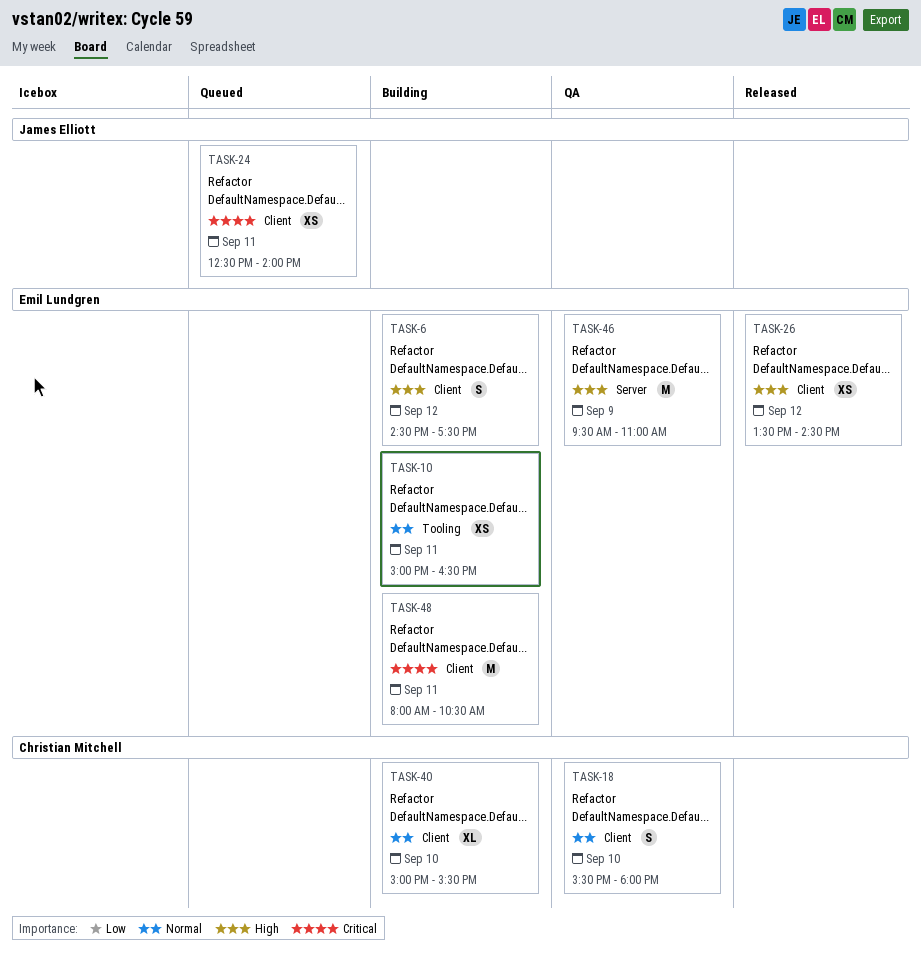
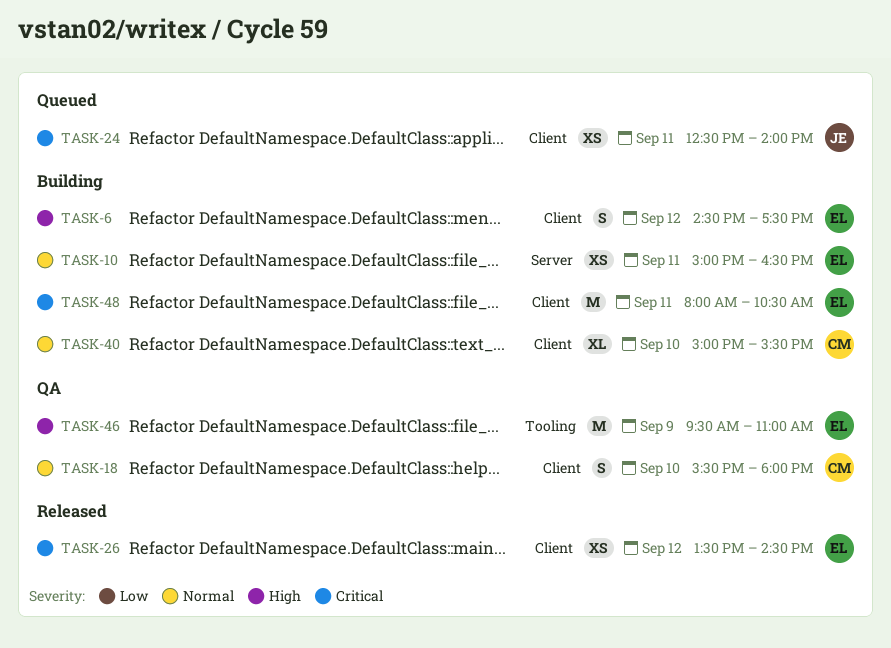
TASK-10, label: Tooling -> Server
TASK-26, priority: High -> Critical
TASK-46, label: Server -> Tooling

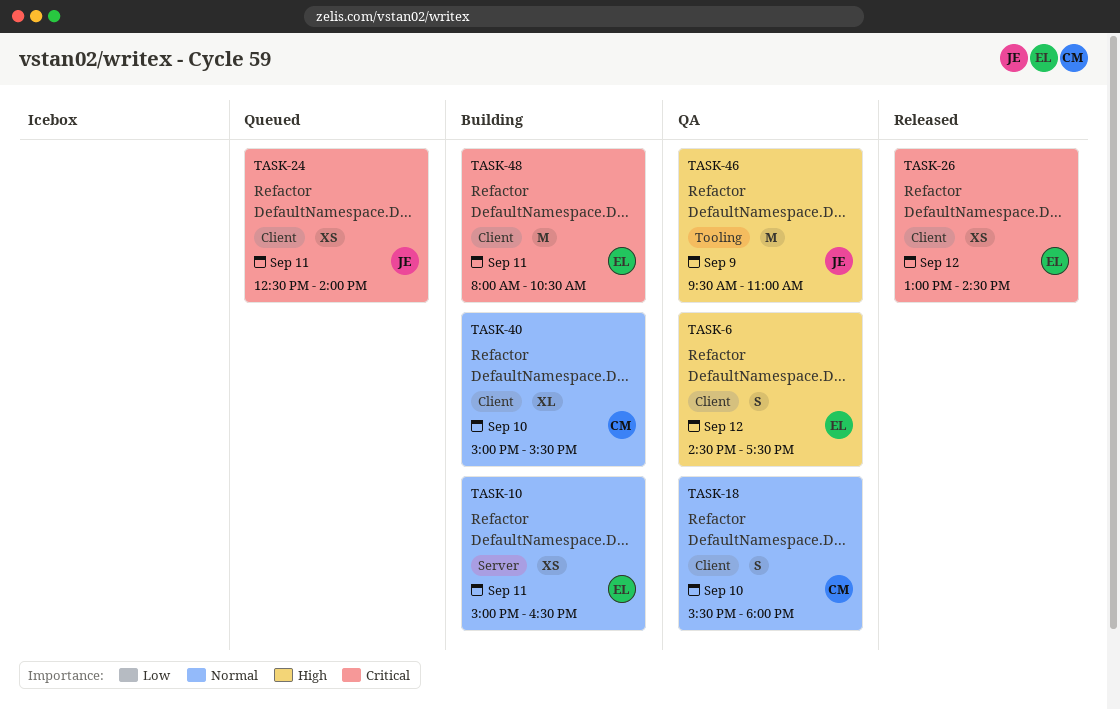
TASK-6, status: Building -> QA
TASK-26, begins: 13:30 -> 13:00
TASK-46, owner: EL -> JE

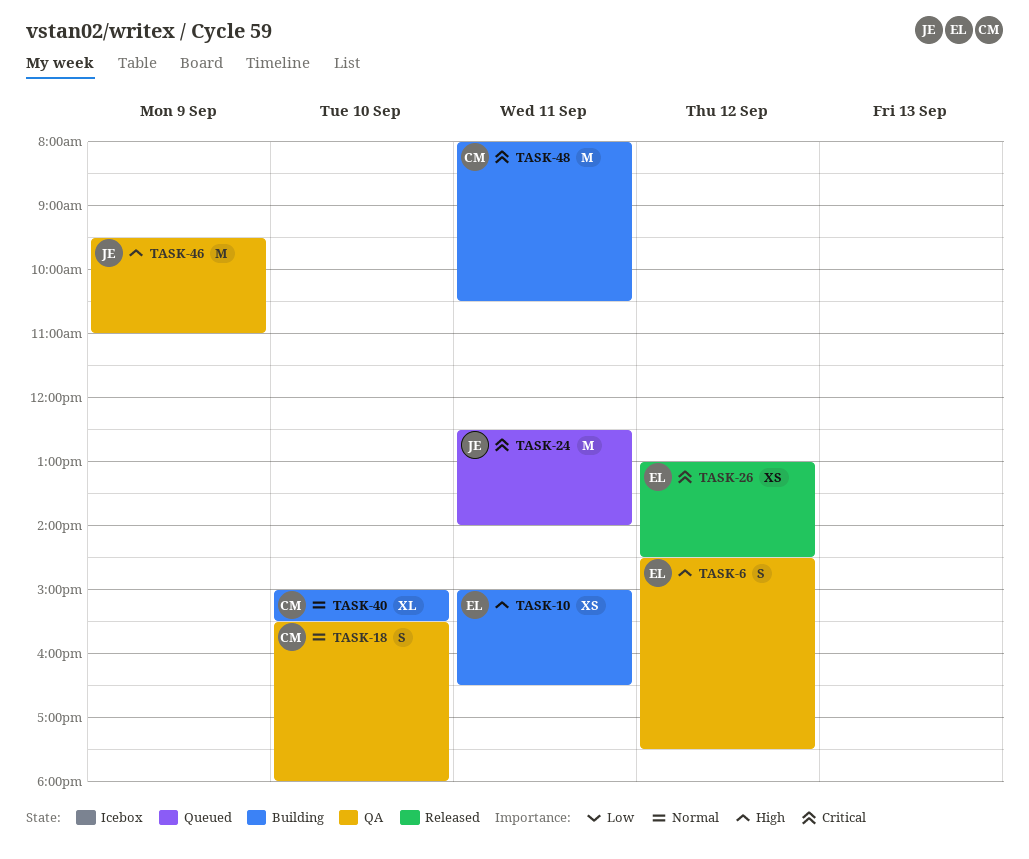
TASK-10, priority: Normal -> High
TASK-24, estimate: XS -> M
TASK-48, owner: EL -> CM

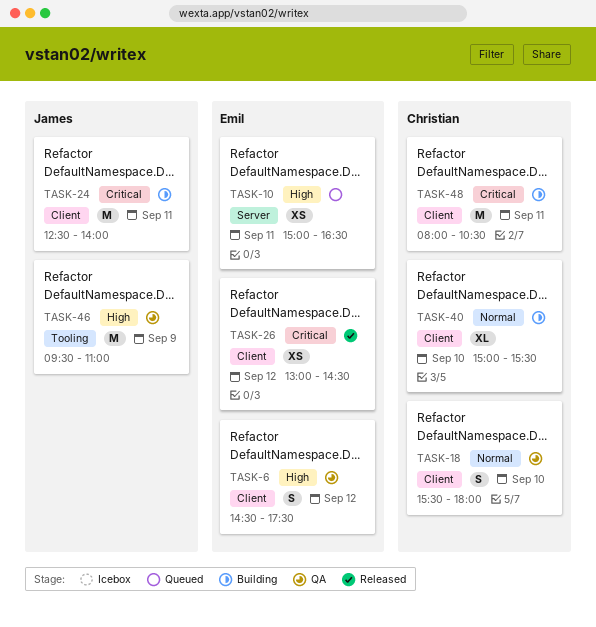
TASK-10, status: Building -> Queued
TASK-24, status: Queued -> Building

